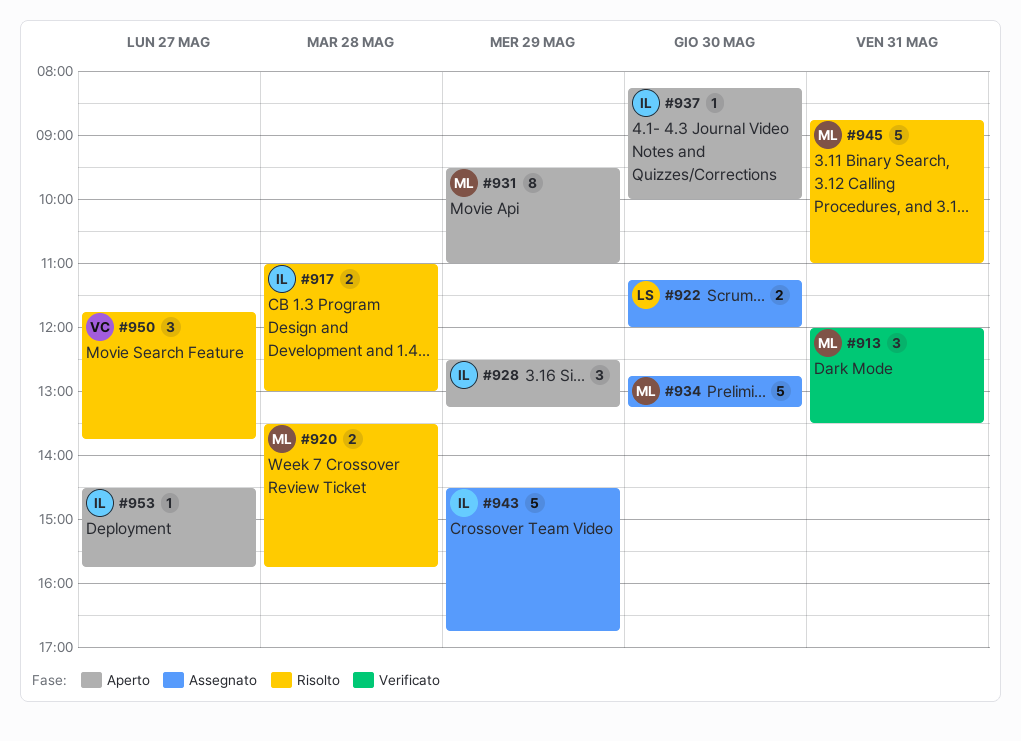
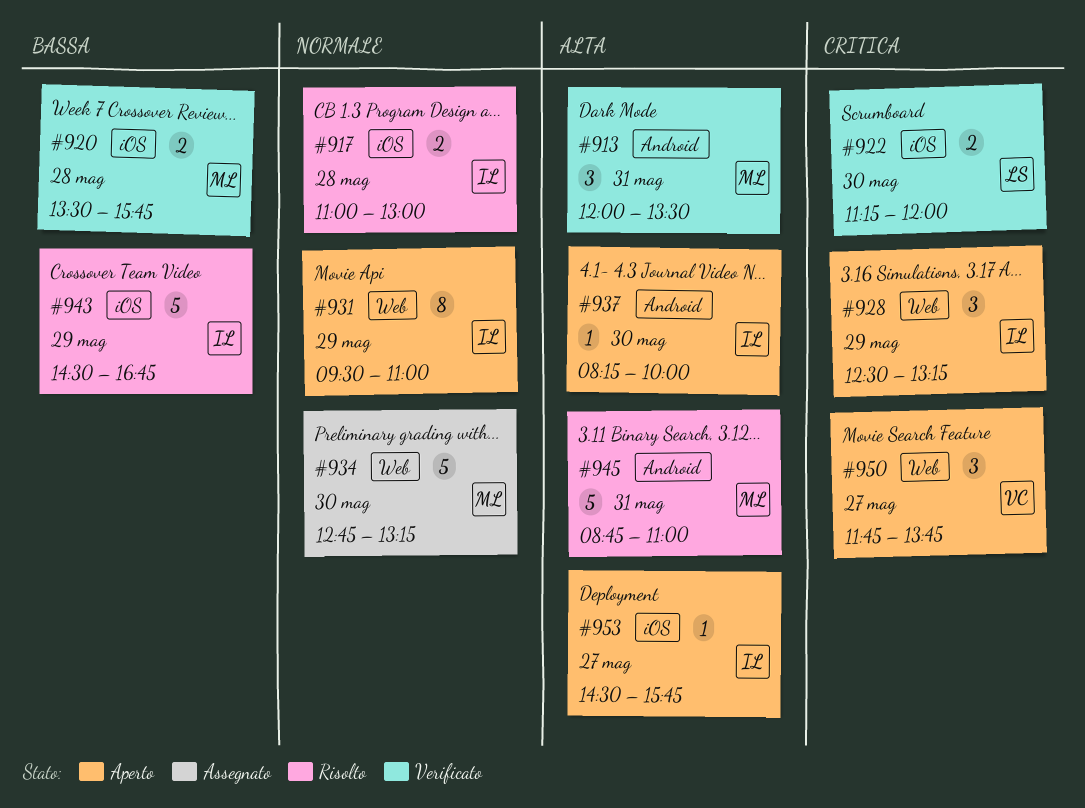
#920, status: Risolto -> Verificato
#922, status: Assegnato -> Verificato
#931, owner: ML -> IL
#943, status: Assegnato -> Risolto
#950, status: Risolto -> Aperto

